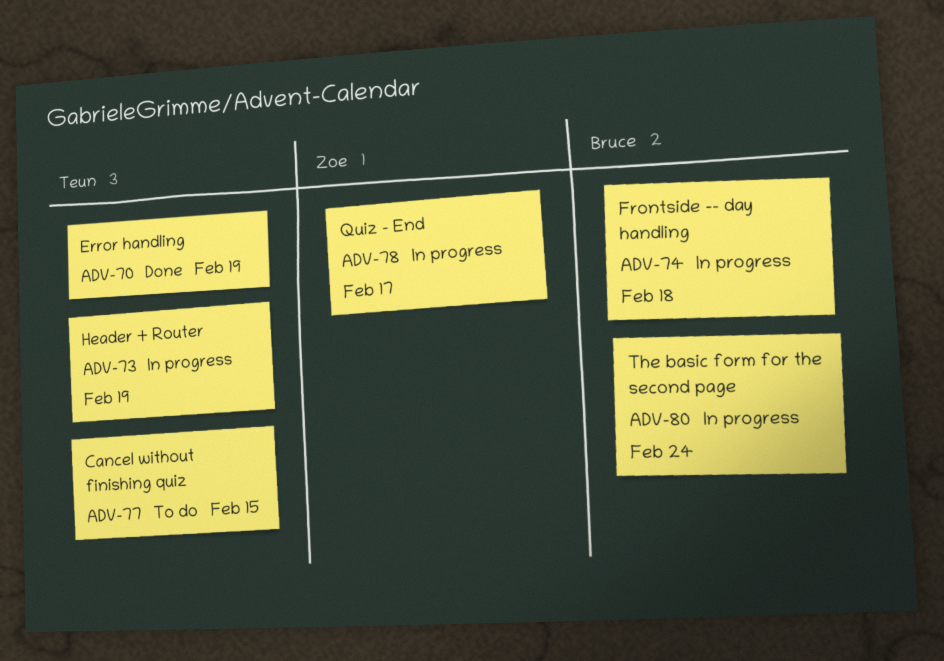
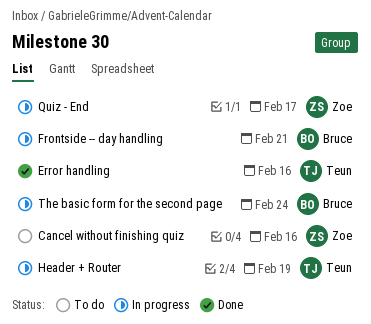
Cancel without finishing quiz, owner: Teun -> Zoe
Cancel without finishing quiz, due: Feb 15 -> Feb 16
Error handling, due: Feb 19 -> Feb 16
Frontside -- day handling, due: Feb 18 -> Feb 21

